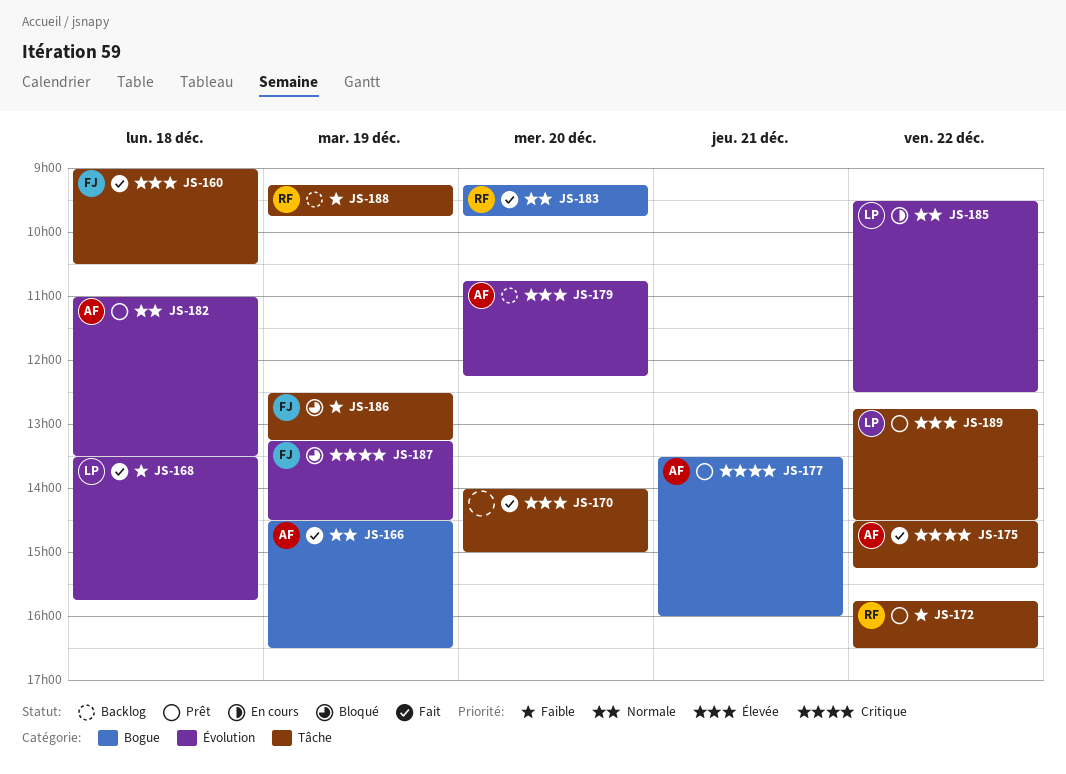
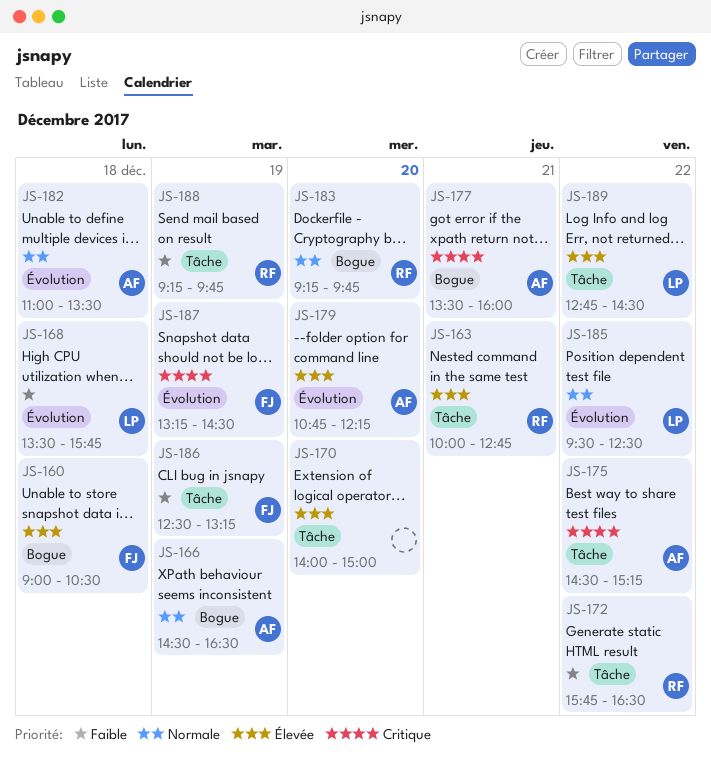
JS-160, label: Tâche -> Bogue
JS-163: none -> present

